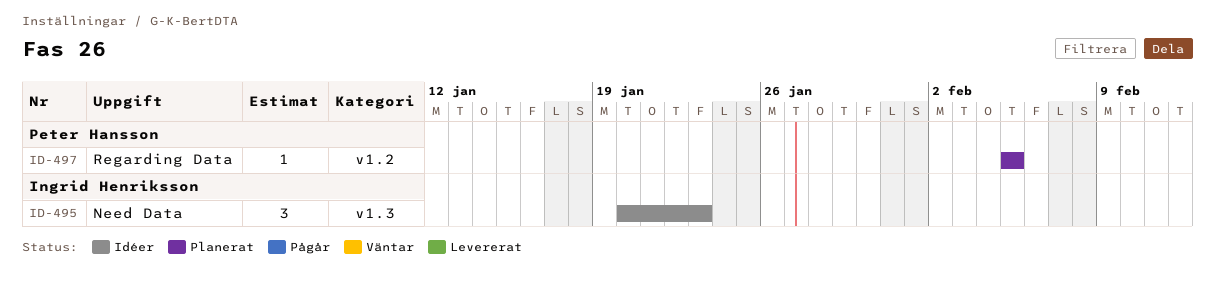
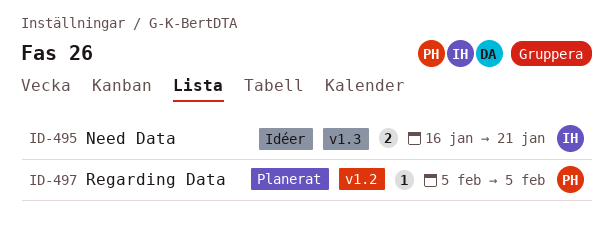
ID-495, estimate: 3 -> 2
ID-495, start: Jan 20 -> Jan 16
ID-495, due: Jan 23 -> Jan 21

